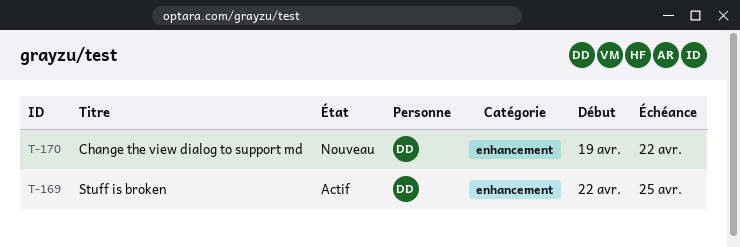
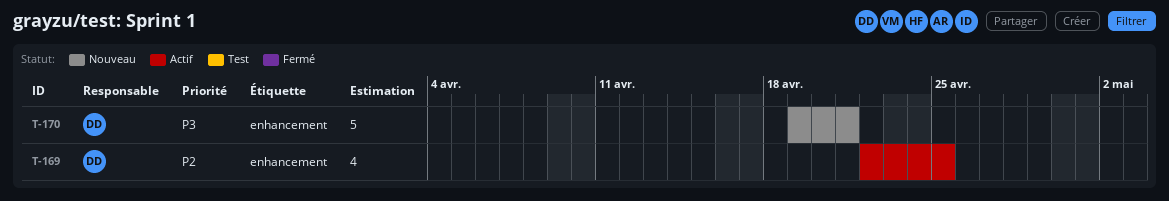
T-170, due: Apr 22 -> Apr 21

